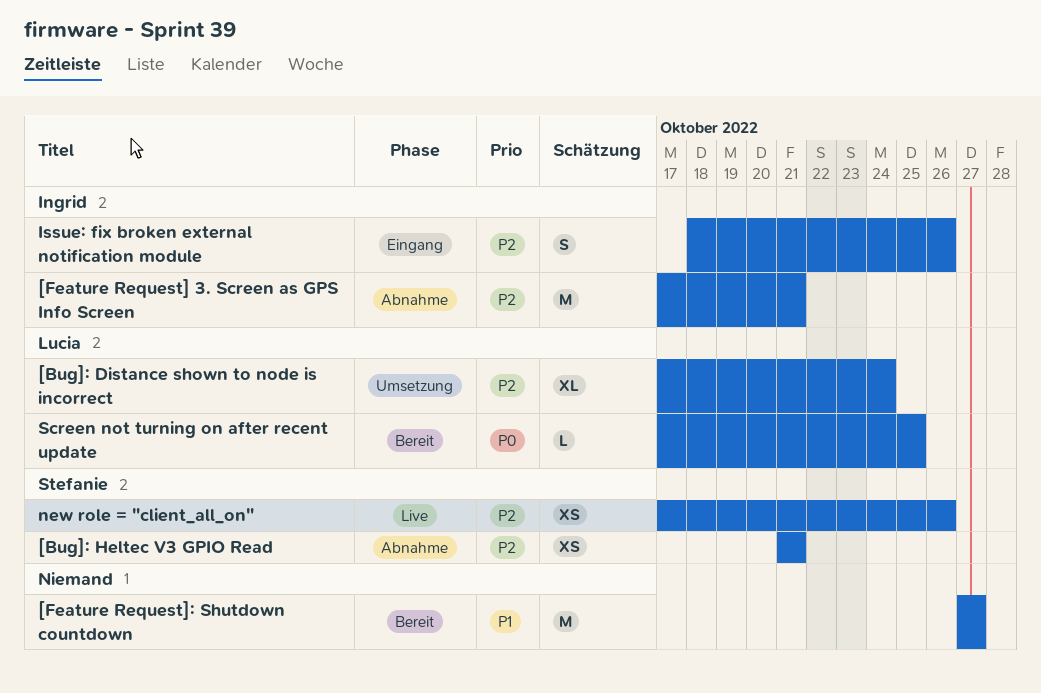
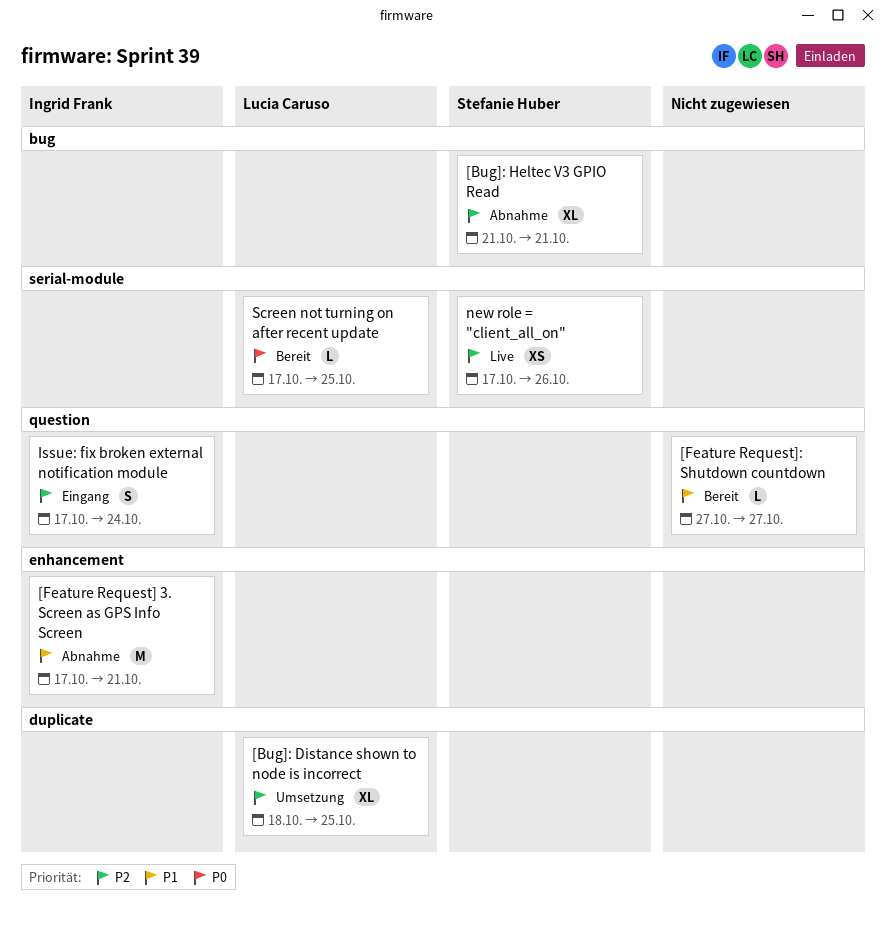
[Bug]: Distance shown to node is incorrect, start: Oct 17 -> Oct 18
[Bug]: Distance shown to node is incorrect, due: Oct 24 -> Oct 25
[Bug]: Heltec V3 GPIO Read, estimate: XS -> XL
[Feature Request] 3. Screen as GPS Info Screen, priority: P2 -> P1
[Feature Request]: Shutdown countdown, estimate: M -> L
Issue: fix broken external notification module, start: Oct 18 -> Oct 17
Issue: fix broken external notification module, due: Oct 26 -> Oct 24

